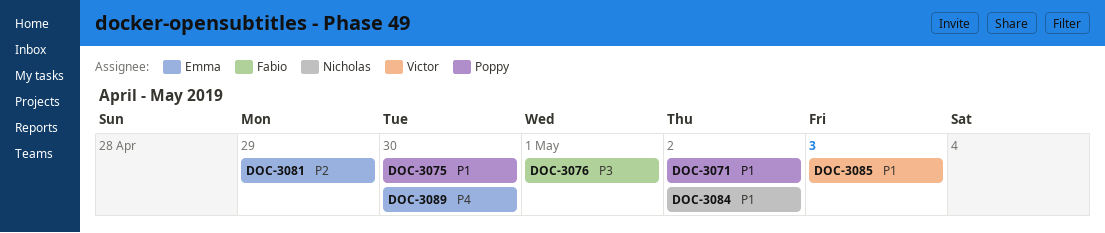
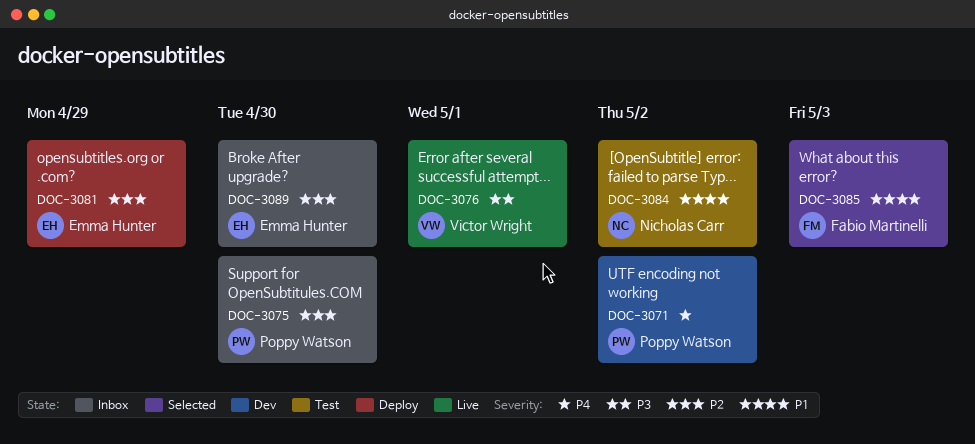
DOC-3071, priority: P1 -> P4
DOC-3075, priority: P1 -> P2
DOC-3076, owner: Fabio Martinelli -> Victor Wright
DOC-3085, owner: Victor Wright -> Fabio Martinelli
DOC-3089, priority: P4 -> P2

